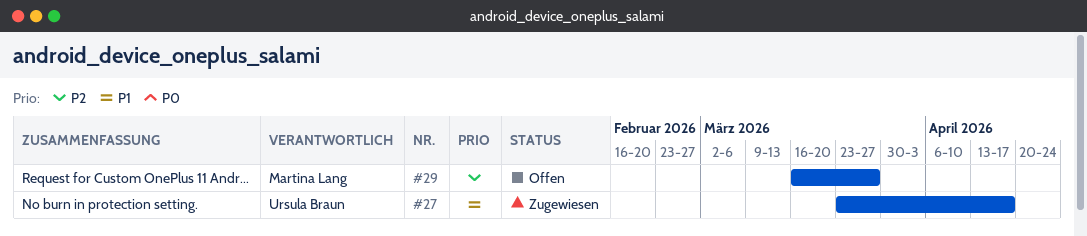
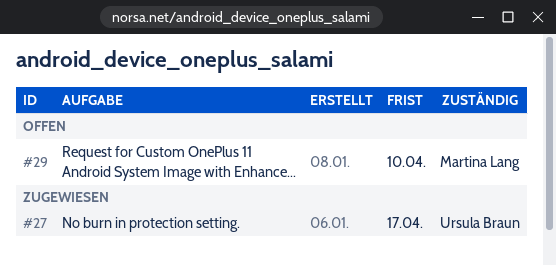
#29, due: Mar 27 -> Apr 10

